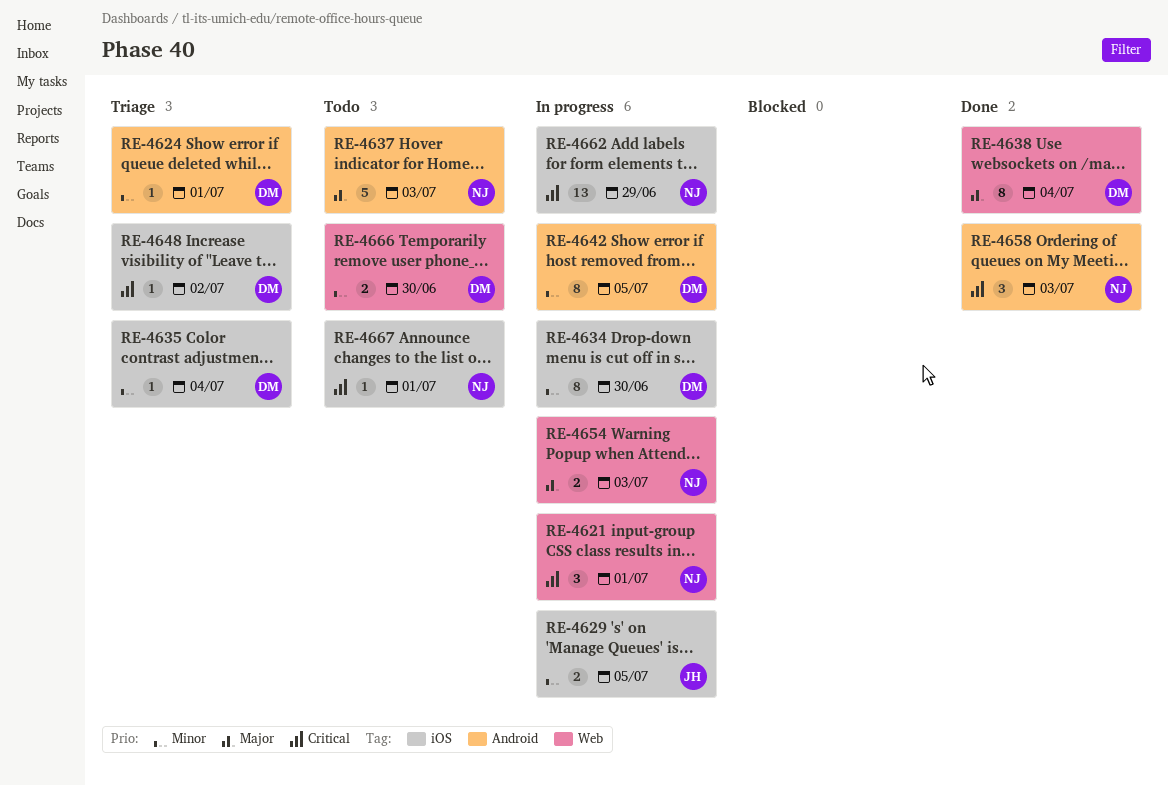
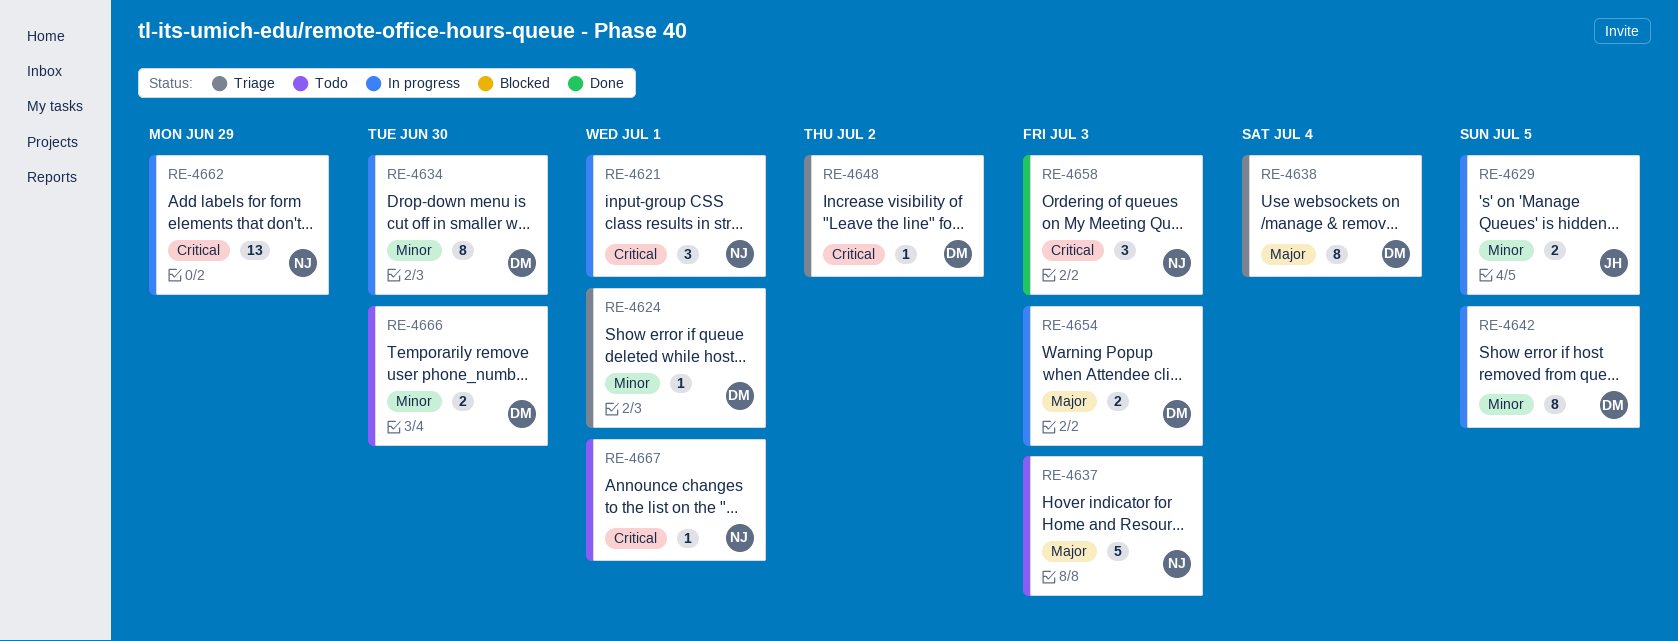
RE-4635: present -> none
RE-4638, status: Done -> Triage
RE-4654, owner: NJ -> DM

